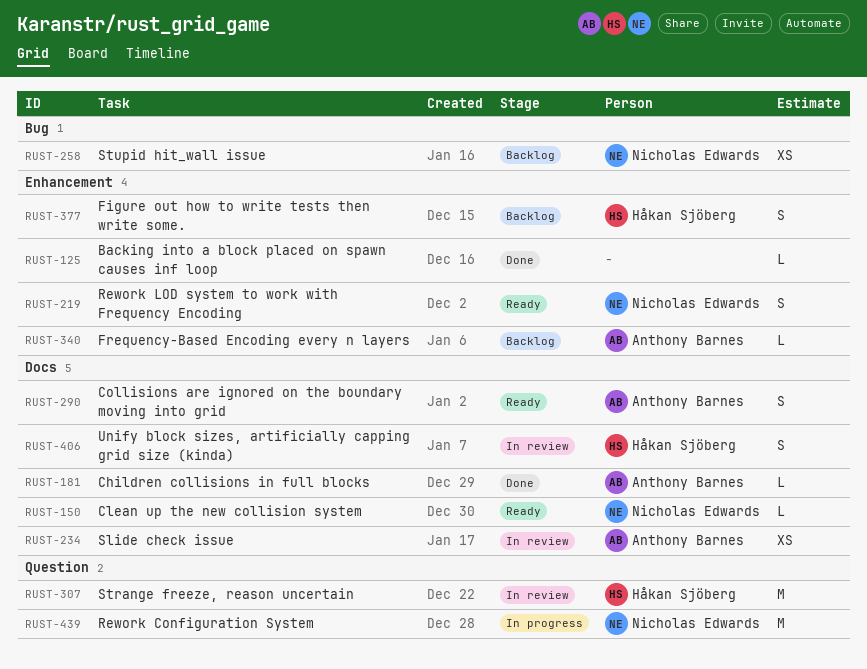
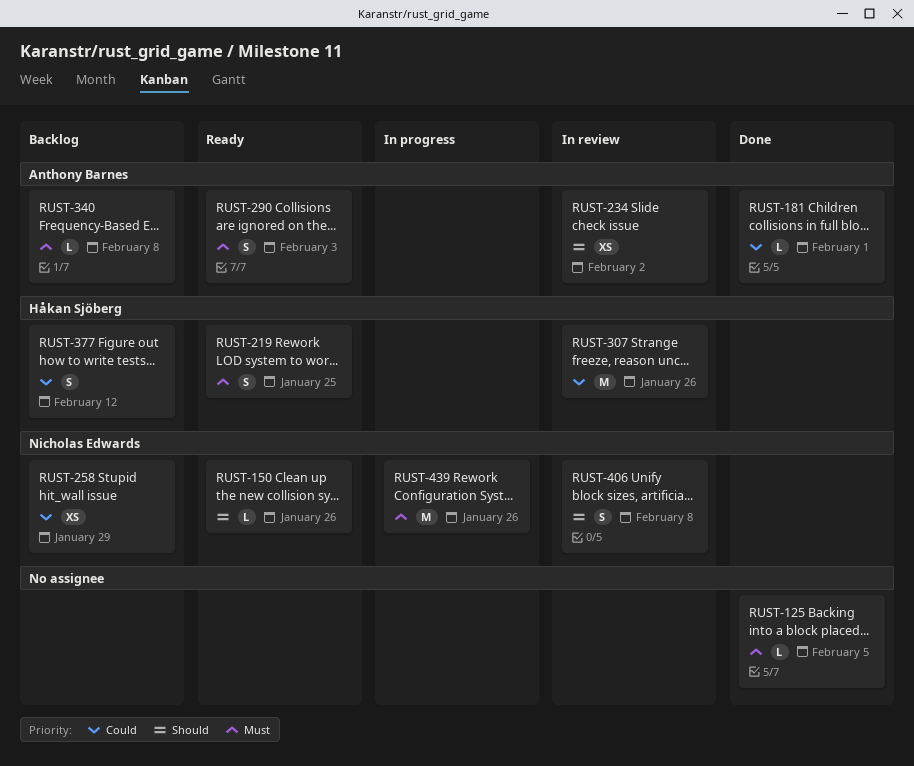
RUST-219, owner: Nicholas Edwards -> Håkan Sjöberg
RUST-406, owner: Håkan Sjöberg -> Nicholas Edwards

